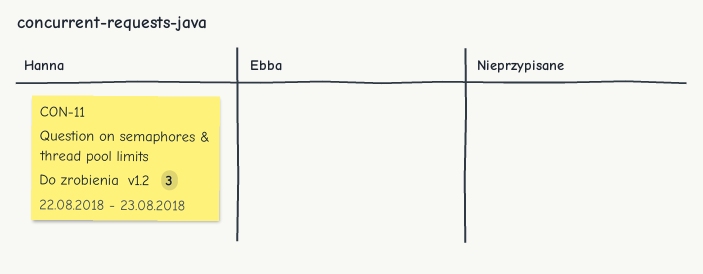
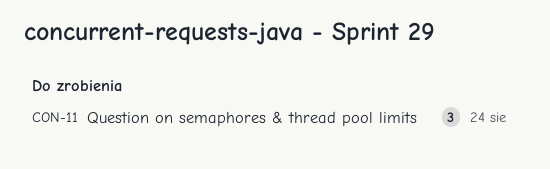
CON-11, due: Aug 23 -> Aug 24

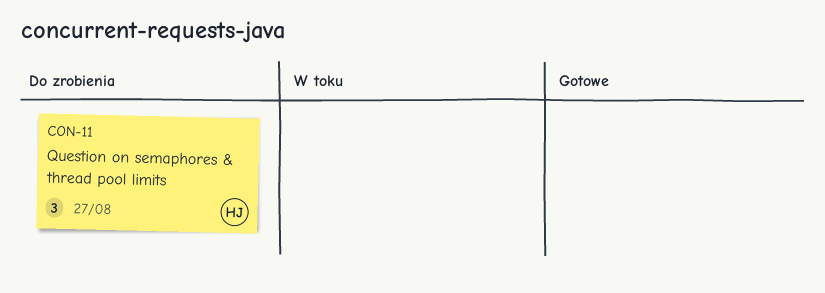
CON-11, due: Aug 24 -> Aug 27

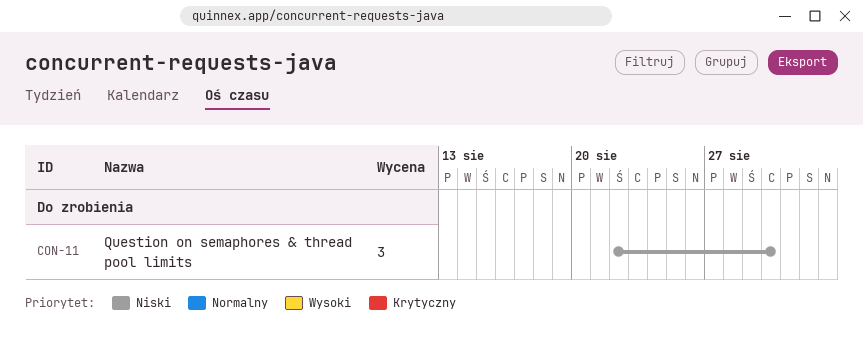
CON-11, due: Aug 27 -> Aug 30

